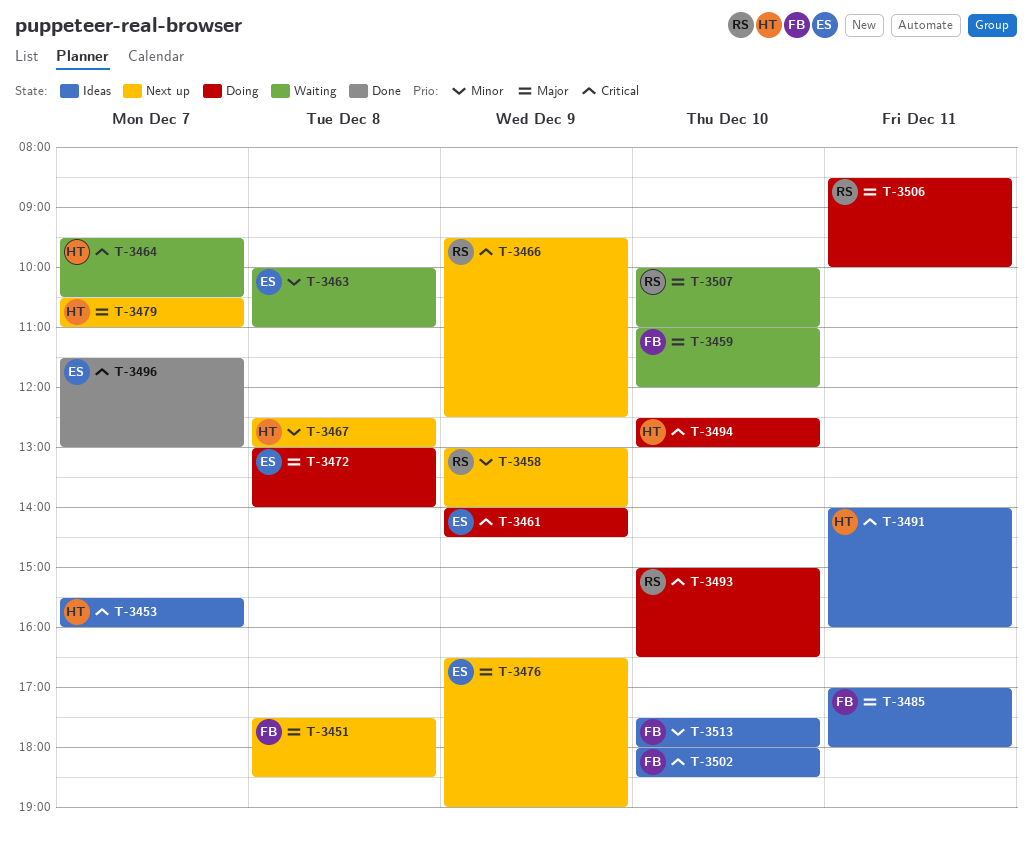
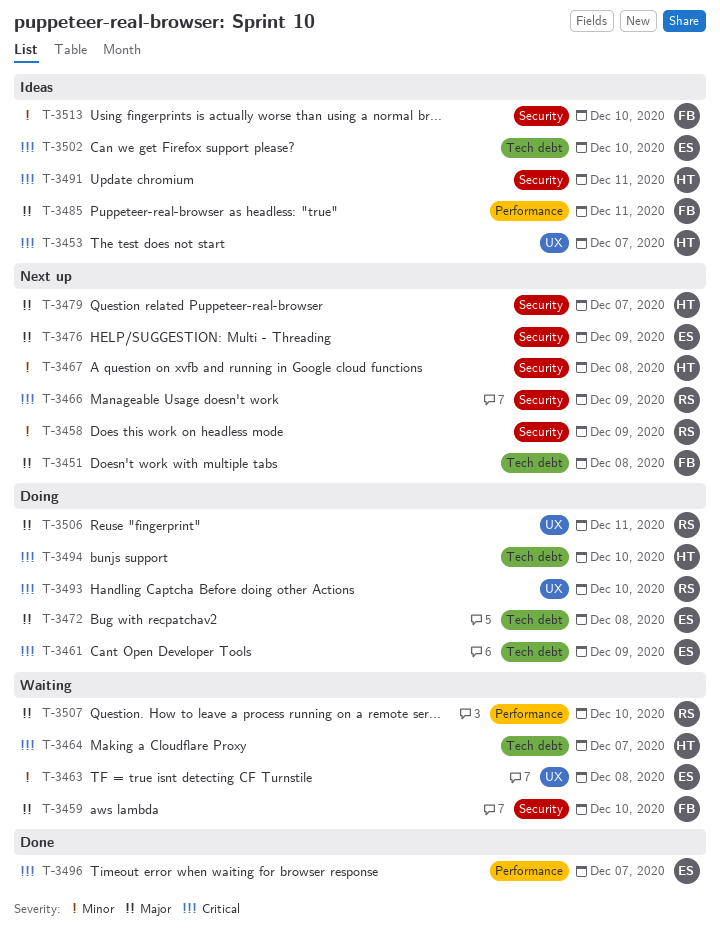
T-3502, owner: FB -> ES

